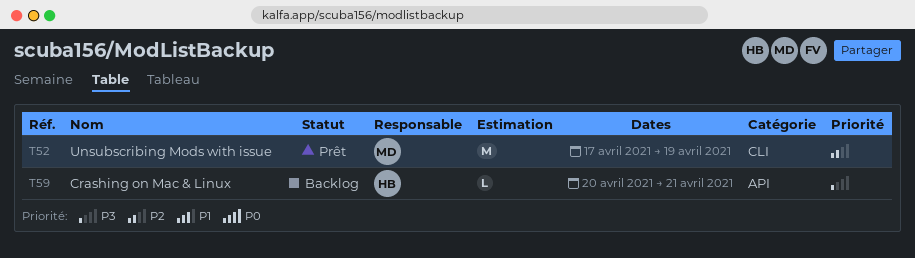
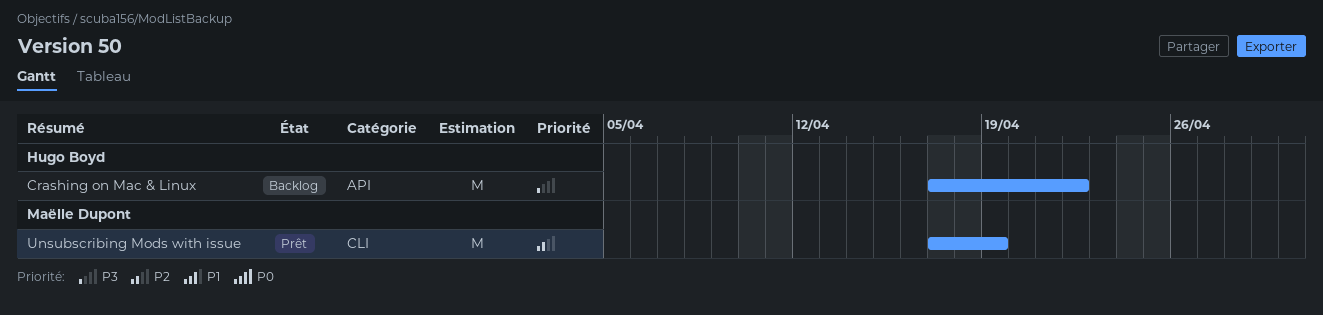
Crashing on Mac & Linux, estimate: L -> M
Crashing on Mac & Linux, start: Apr 20 -> Apr 17
Crashing on Mac & Linux, due: Apr 21 -> Apr 22

